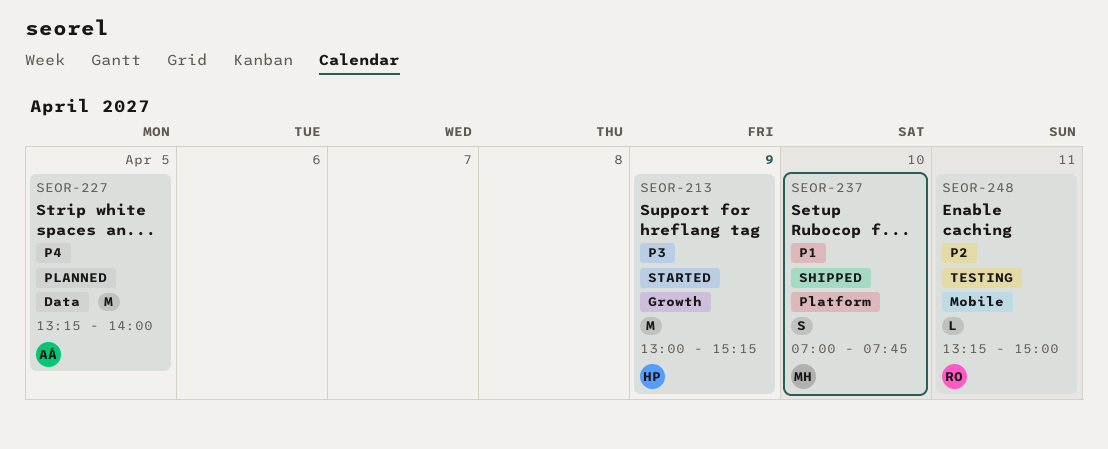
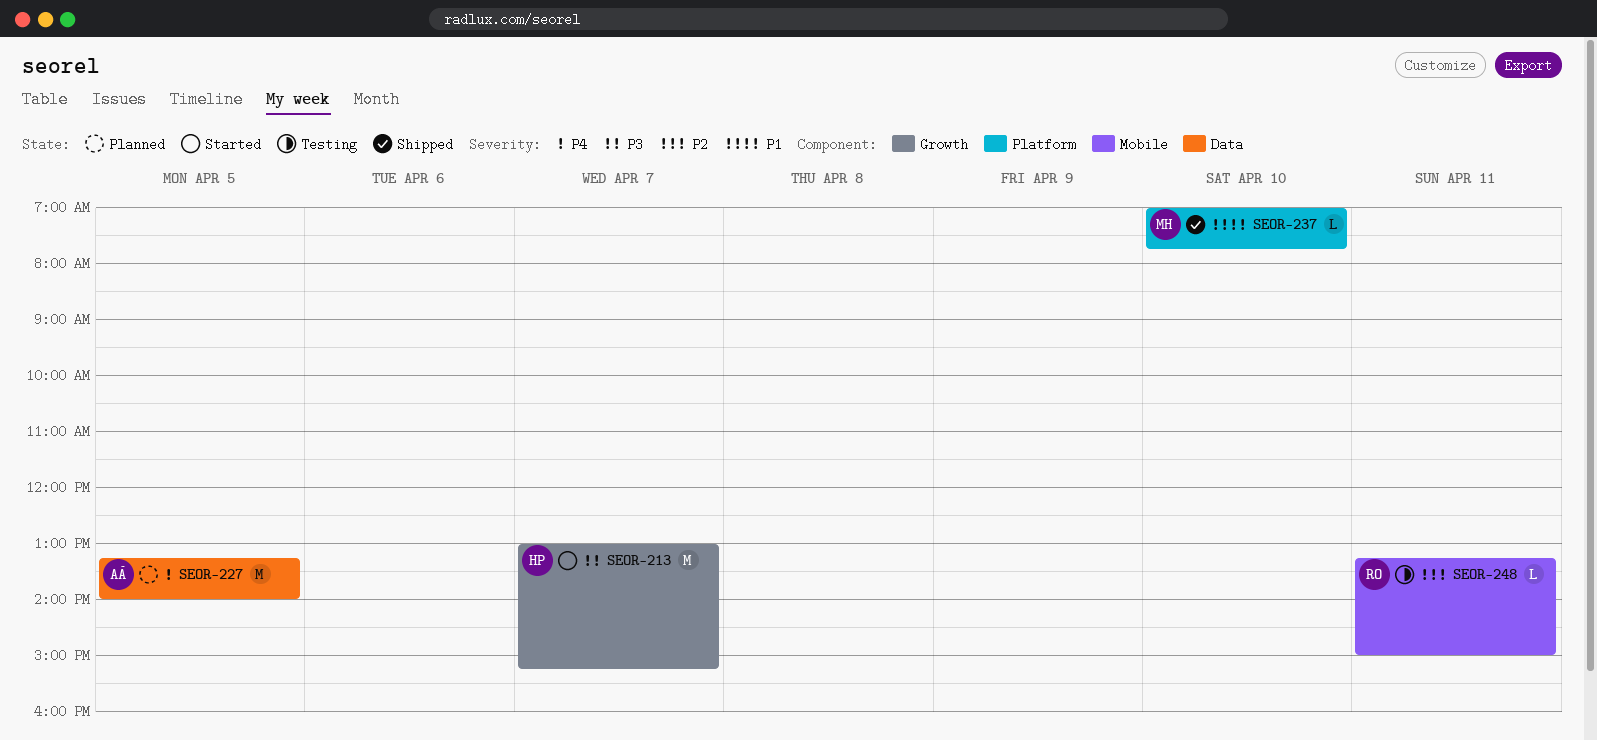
SEOR-213, day: Apr 9 -> Apr 7
SEOR-237, estimate: S -> L

